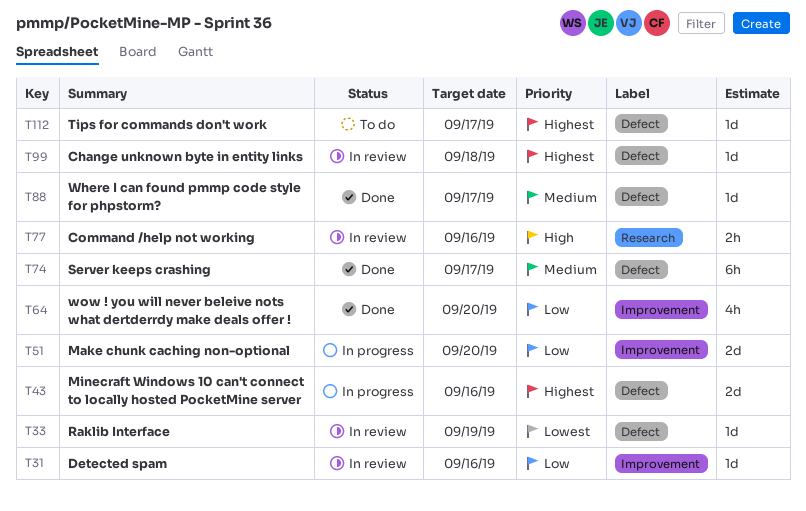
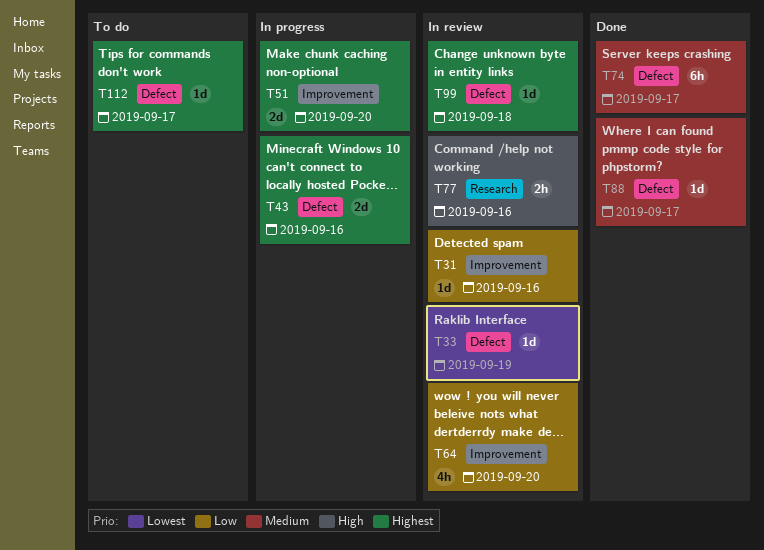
T51, priority: Low -> Highest
T64, status: Done -> In review

